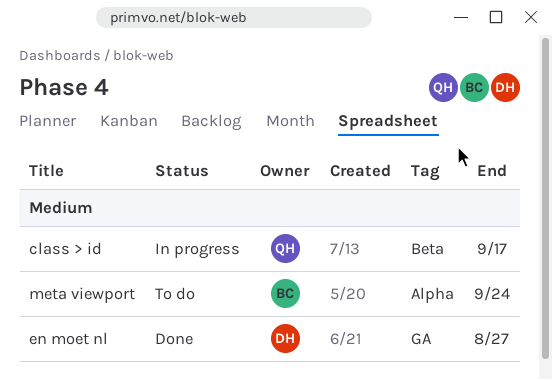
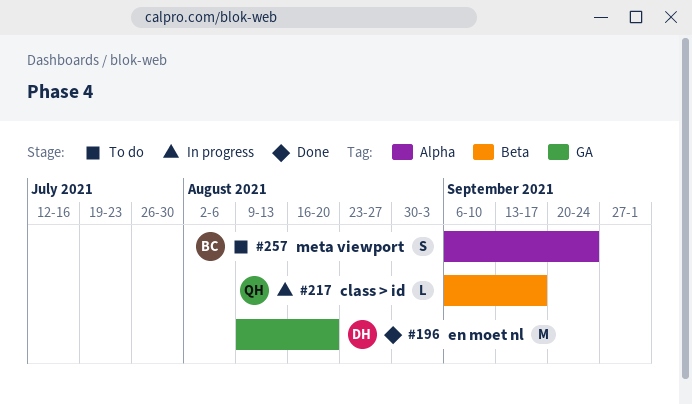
en moet nl, due: Aug 27 -> Aug 20

